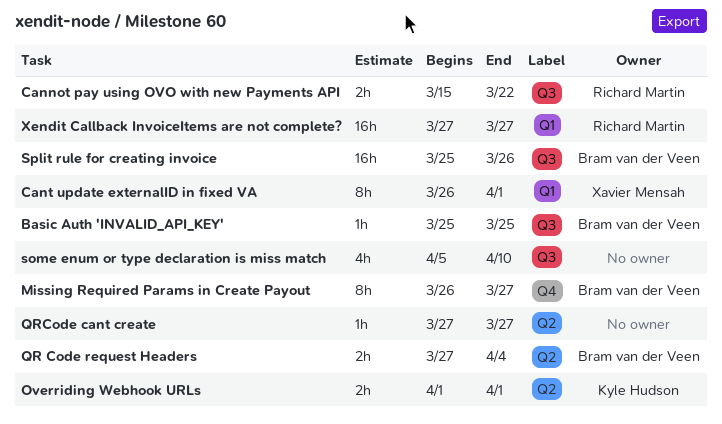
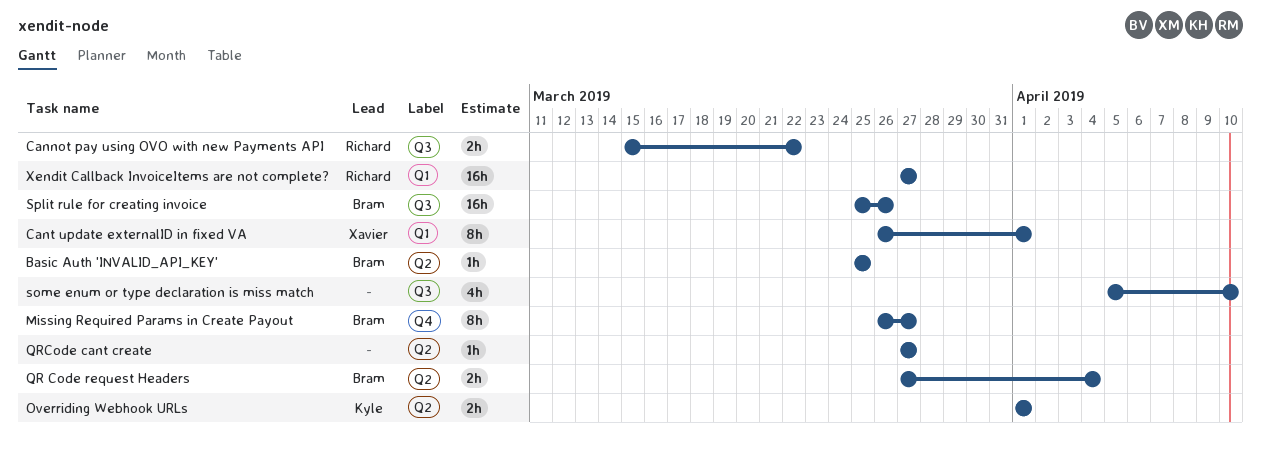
Basic Auth 'INVALID_API_KEY', label: Q3 -> Q2

